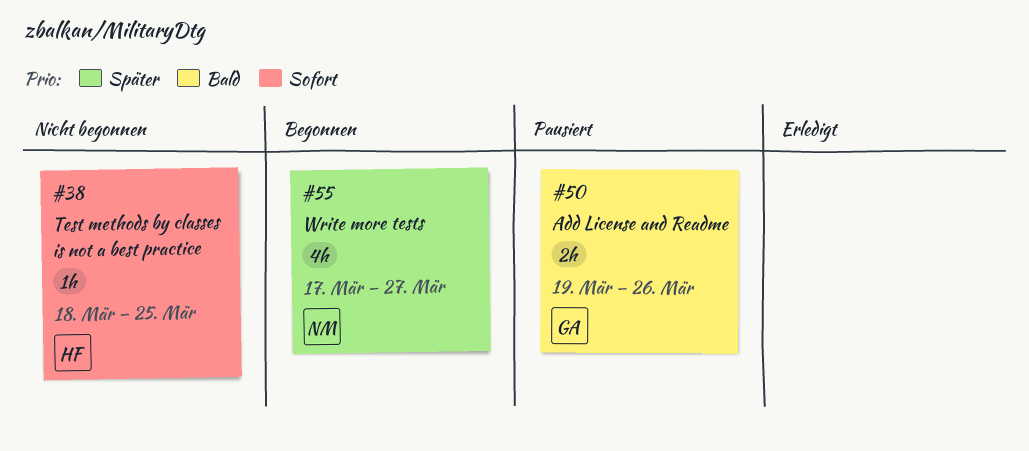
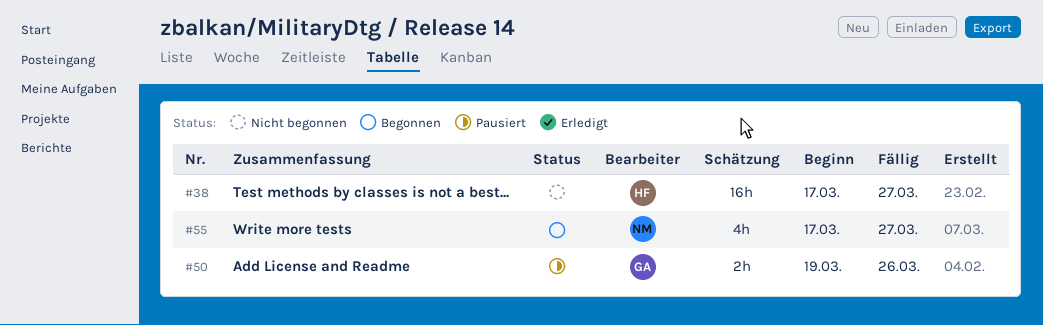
#38, estimate: 1h -> 16h
#38, start: Mar 18 -> Mar 17
#38, due: Mar 25 -> Mar 27

